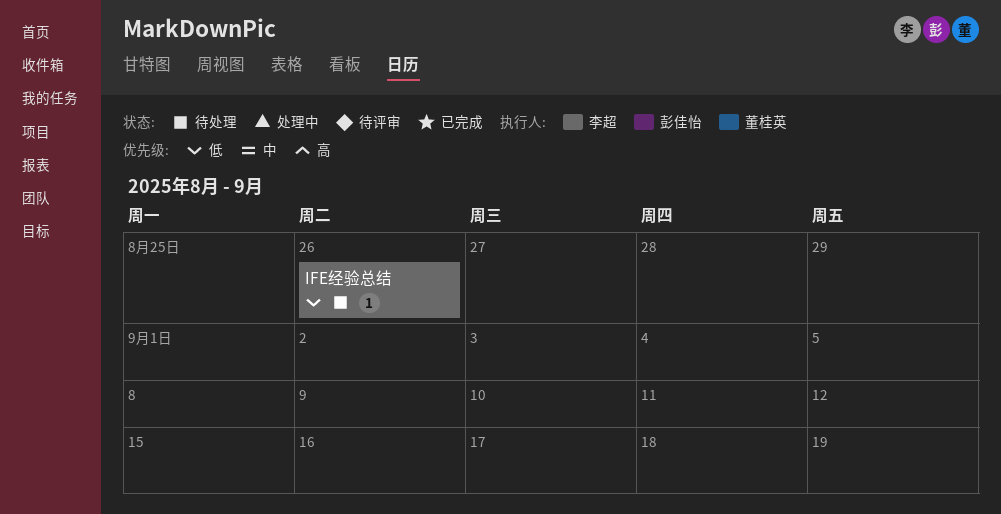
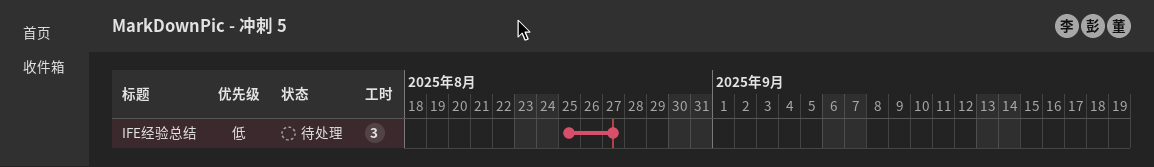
IFE经验总结, estimate: 1 -> 3
IFE经验总结, due: Aug 26 -> Aug 27

